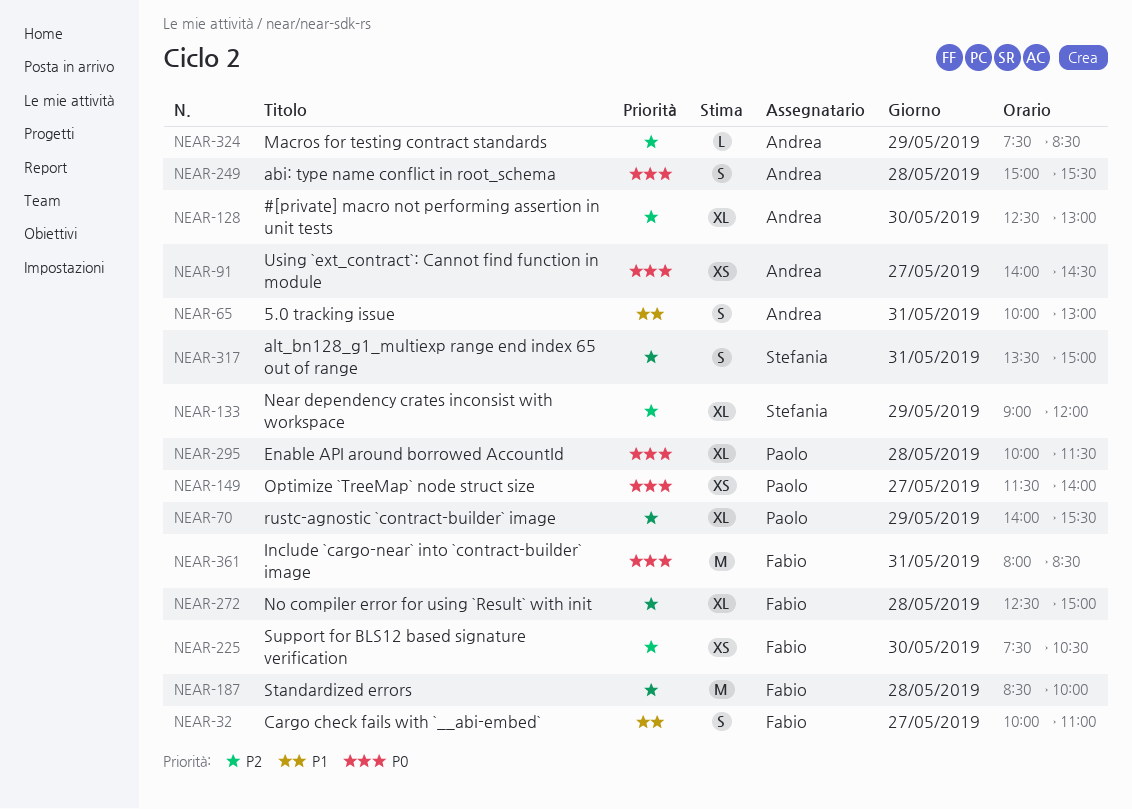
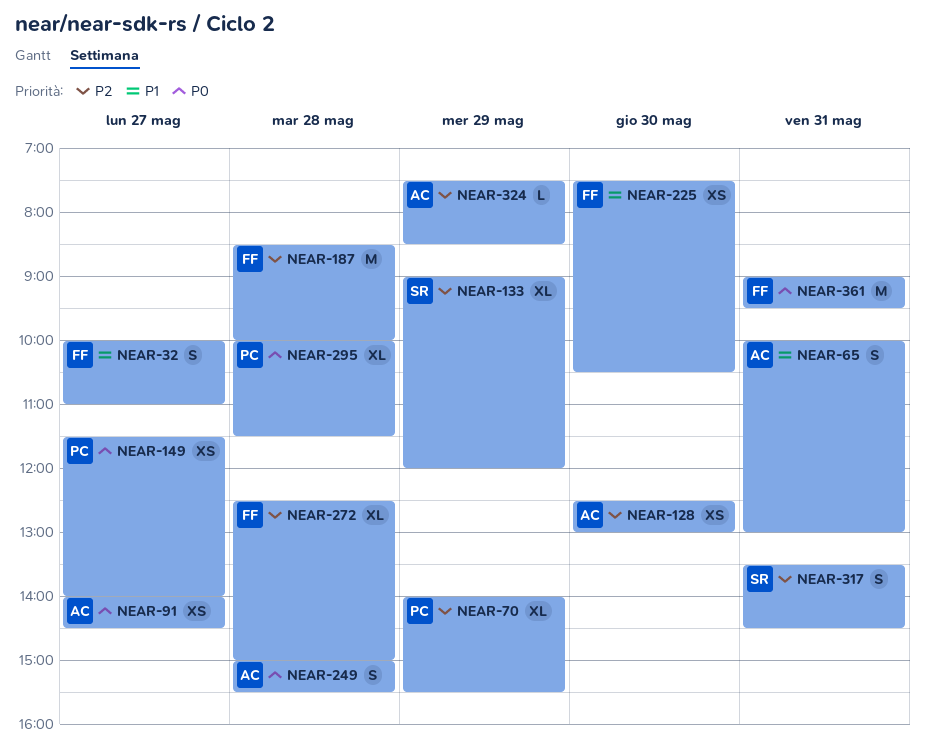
NEAR-128, estimate: XL -> XS
NEAR-225, priority: P2 -> P1
NEAR-317, ends: 15:00 -> 14:30
NEAR-361, begins: 08:00 -> 09:00
NEAR-361, ends: 08:30 -> 09:30

